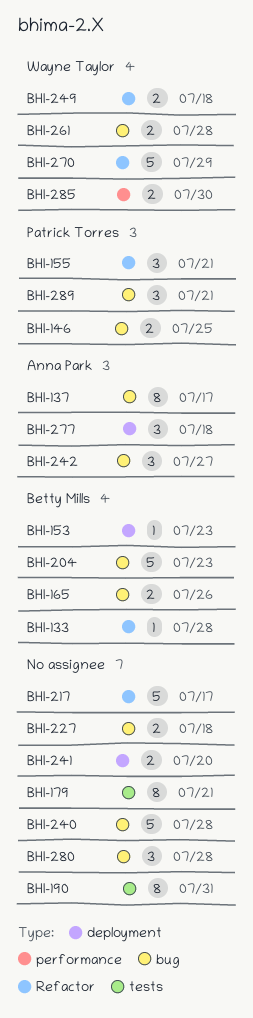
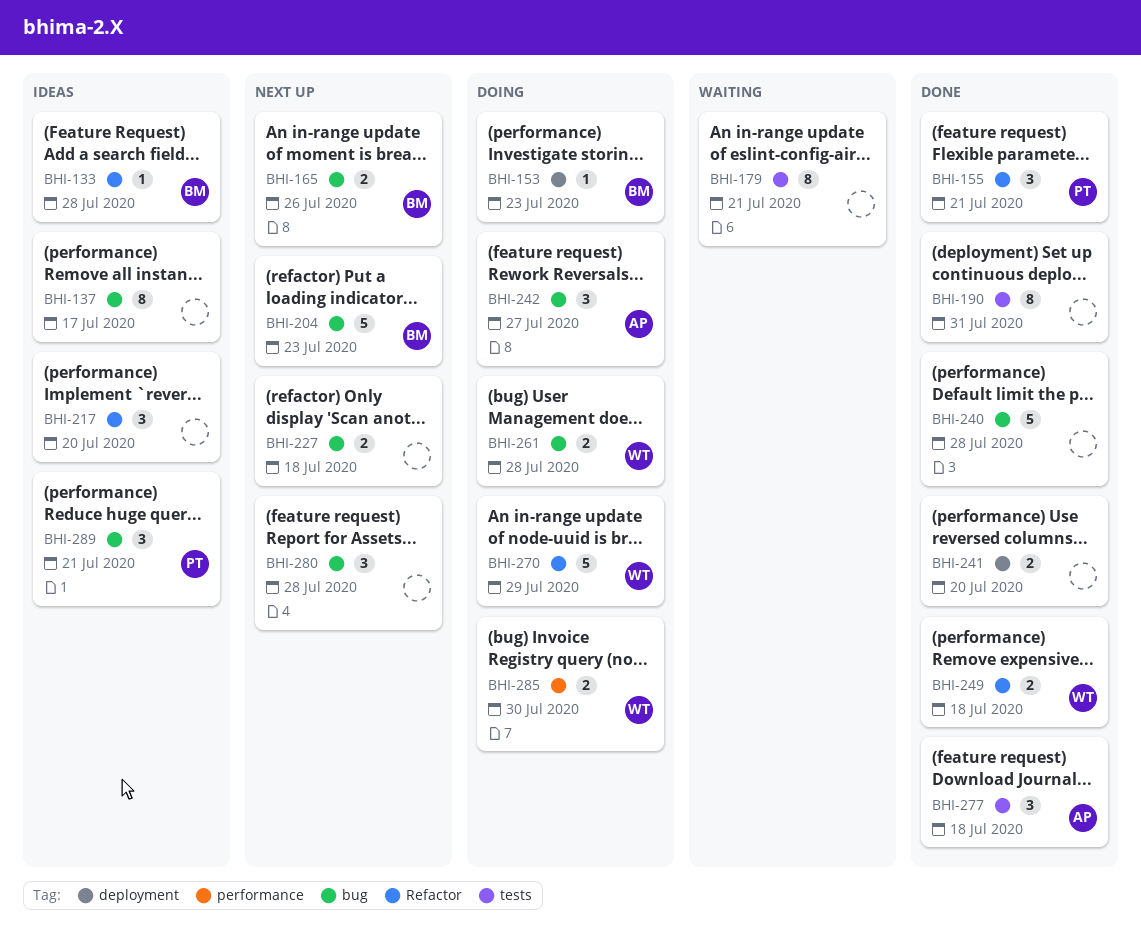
BHI-137, owner: Anna Park -> none
BHI-146: present -> none
BHI-217, estimate: 5 -> 3
BHI-217, due: Jul 17 -> Jul 20
BHI-277, label: deployment -> tests

